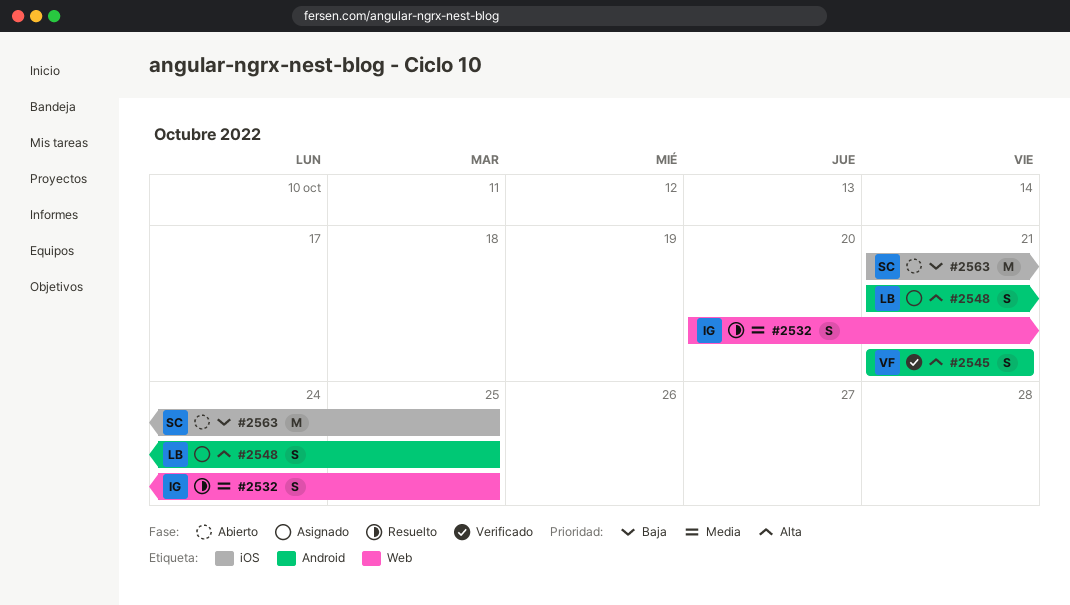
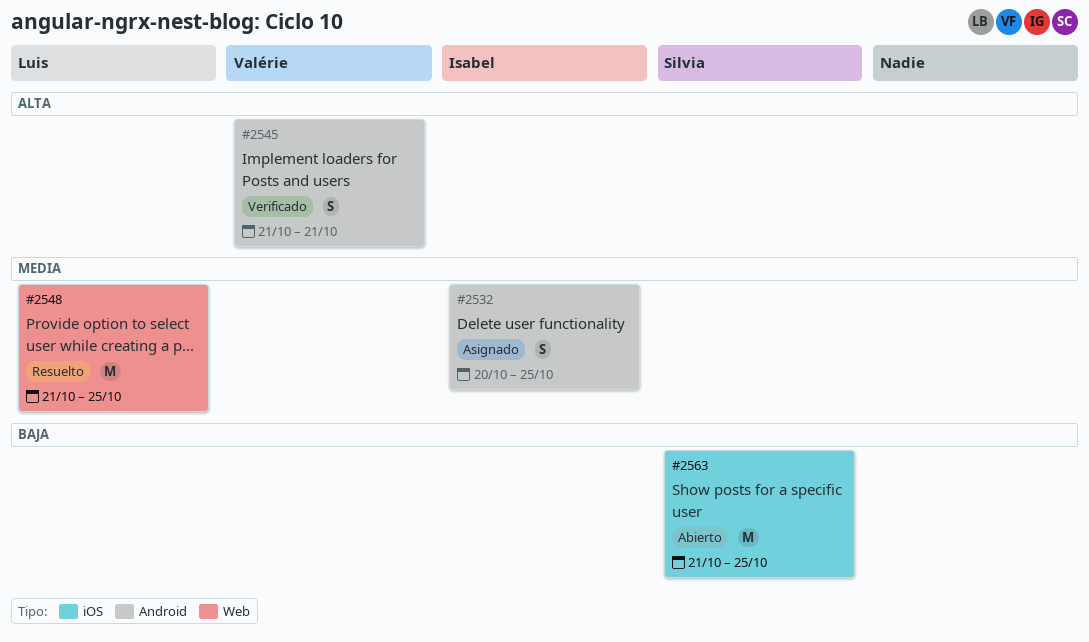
#2532, status: Resuelto -> Asignado
#2532, label: Web -> Android
#2548, status: Asignado -> Resuelto
#2548, priority: Alta -> Media
#2548, label: Android -> Web
#2548, estimate: S -> M

